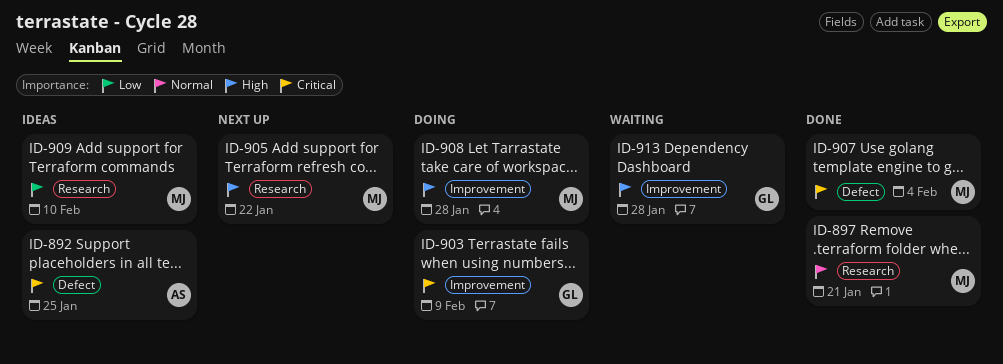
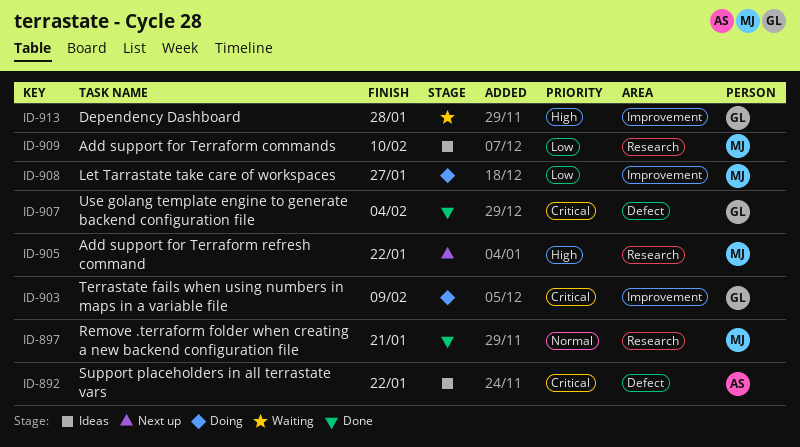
ID-892, due: Jan 25 -> Jan 22
ID-907, owner: MJ -> GL
ID-908, priority: High -> Low
ID-908, due: Jan 28 -> Jan 27

